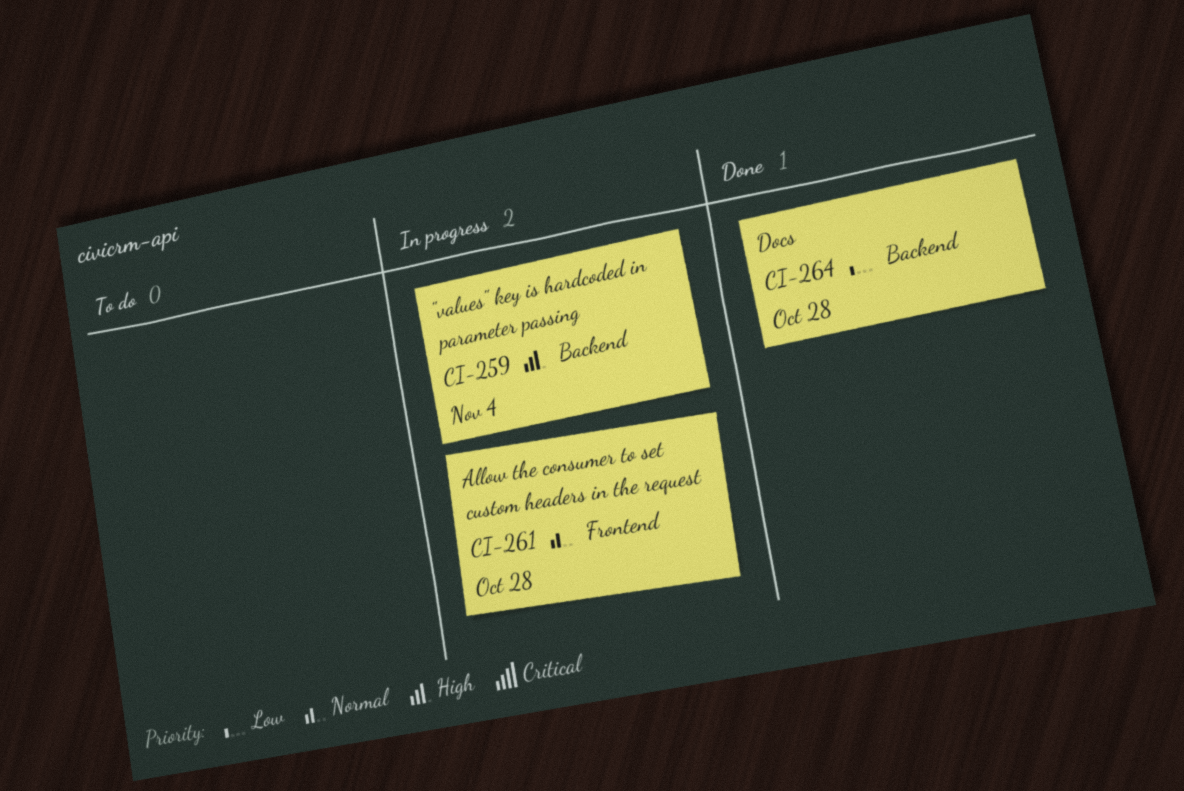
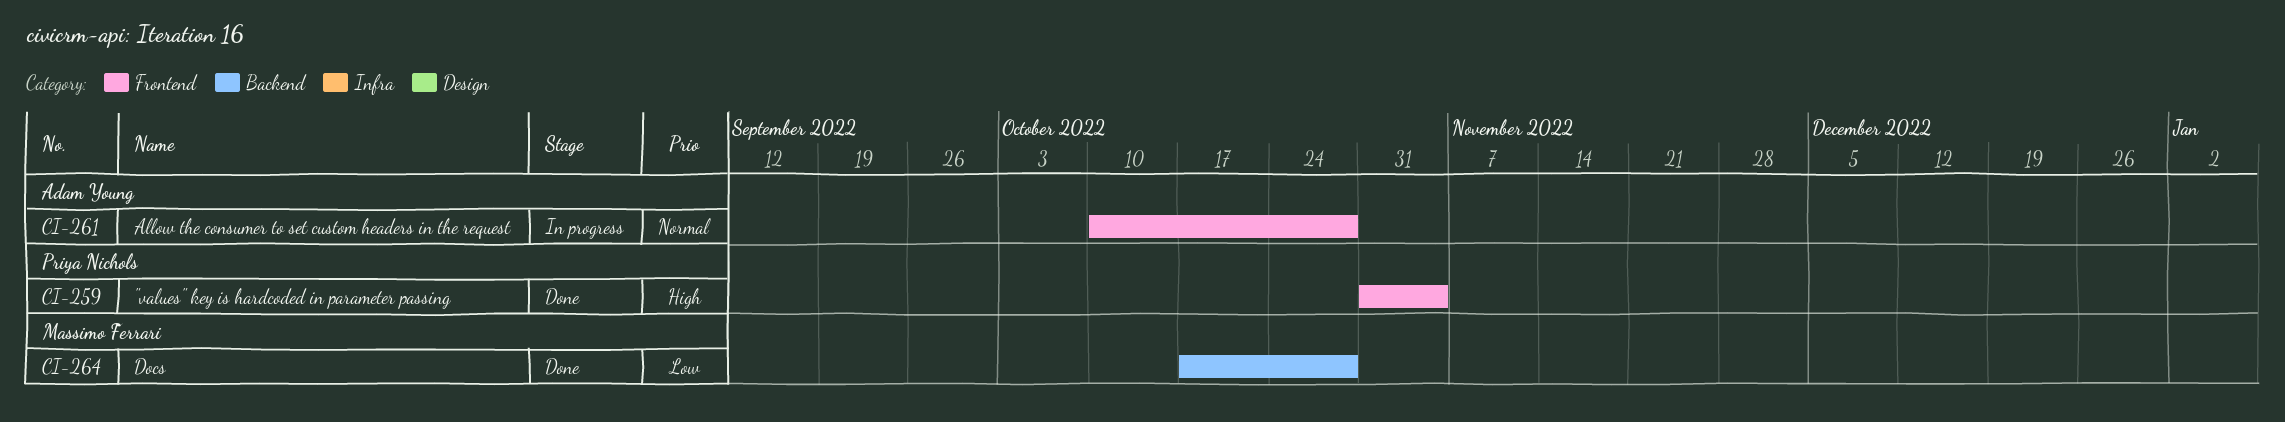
CI-259, status: In progress -> Done
CI-259, label: Backend -> Frontend

